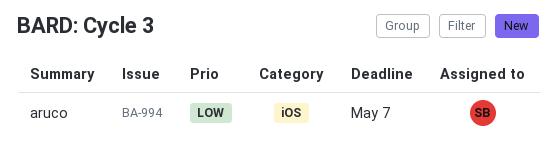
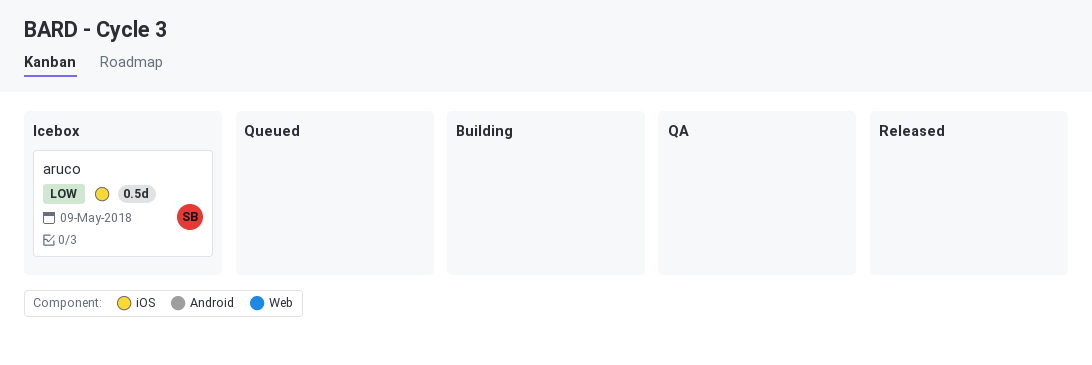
aruco, due: May 7 -> May 9

